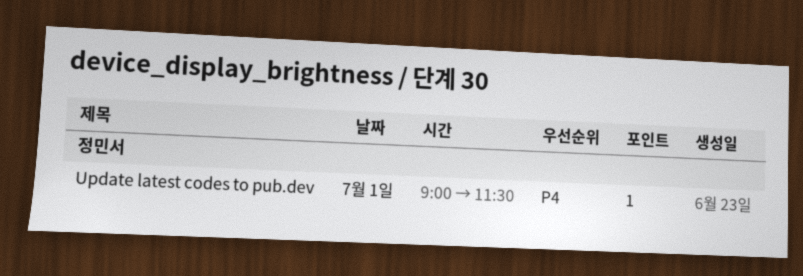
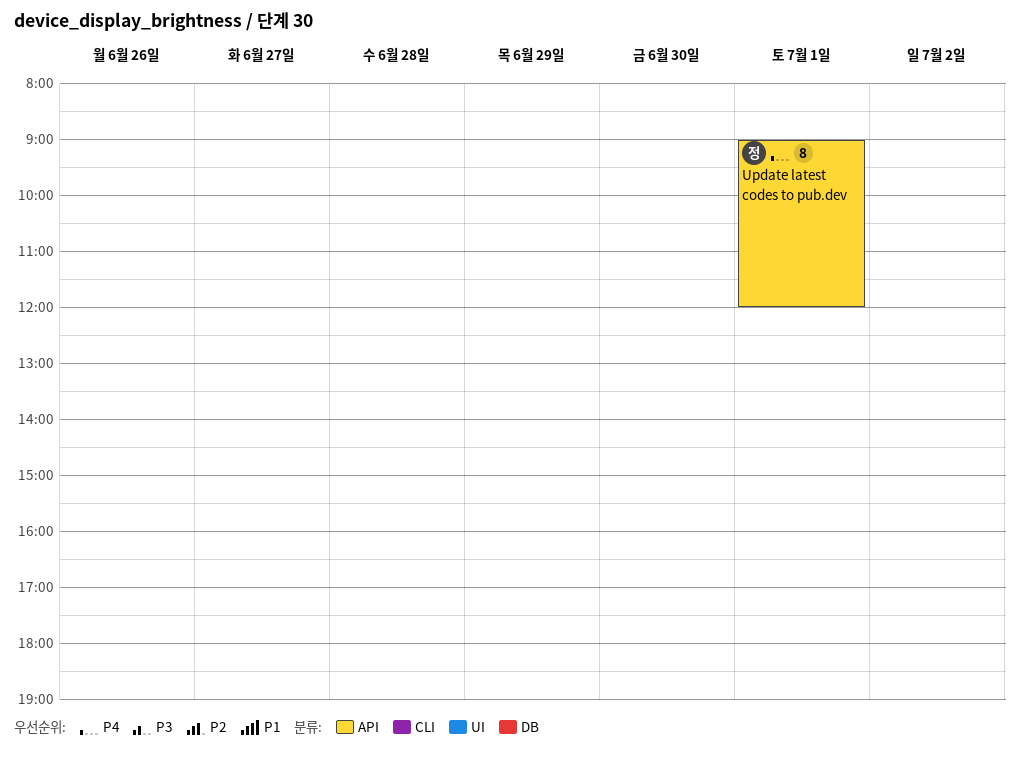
Update latest codes to pub.dev, estimate: 1 -> 8
Update latest codes to pub.dev, ends: 11:30 -> 12:00

